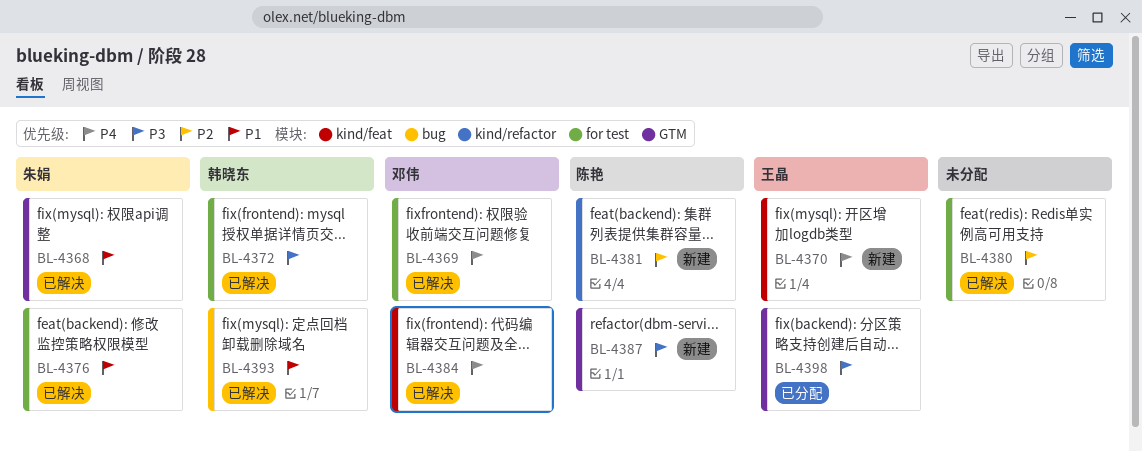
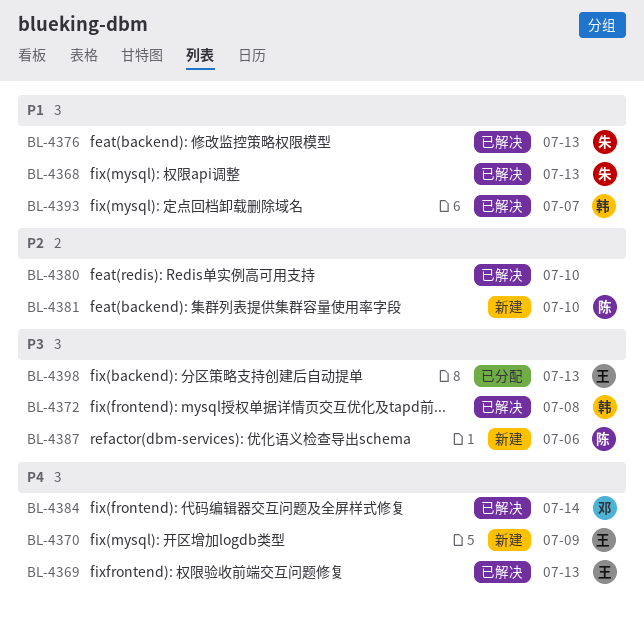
BL-4369, owner: 邓伟 -> 王晶

